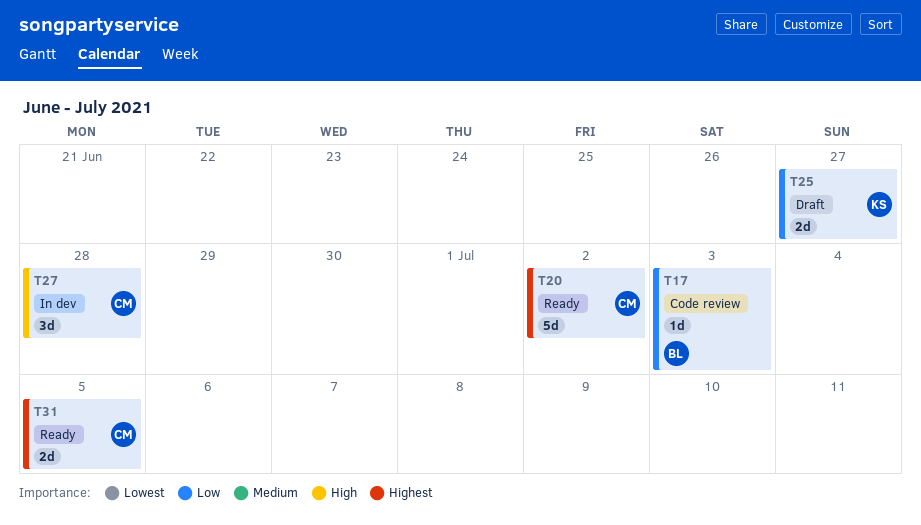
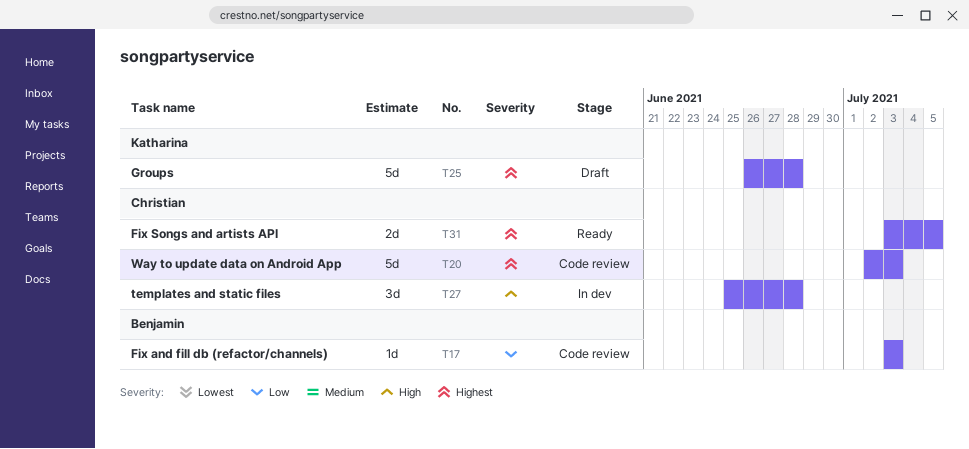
T20, status: Ready -> Code review
T20, due: Jul 2 -> Jul 3
T25, priority: Low -> Highest
T25, estimate: 2d -> 5d
T25, due: Jun 27 -> Jun 28

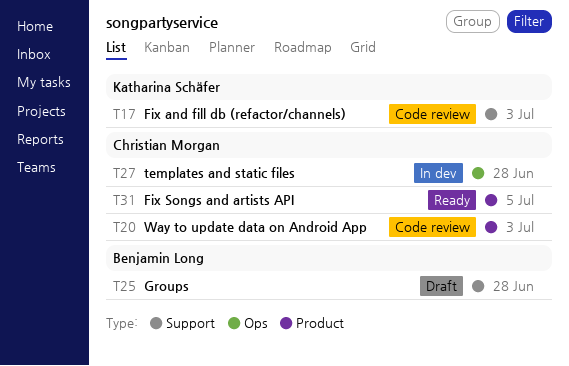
T17, owner: Benjamin Long -> Katharina Schäfer
T25, owner: Katharina Schäfer -> Benjamin Long

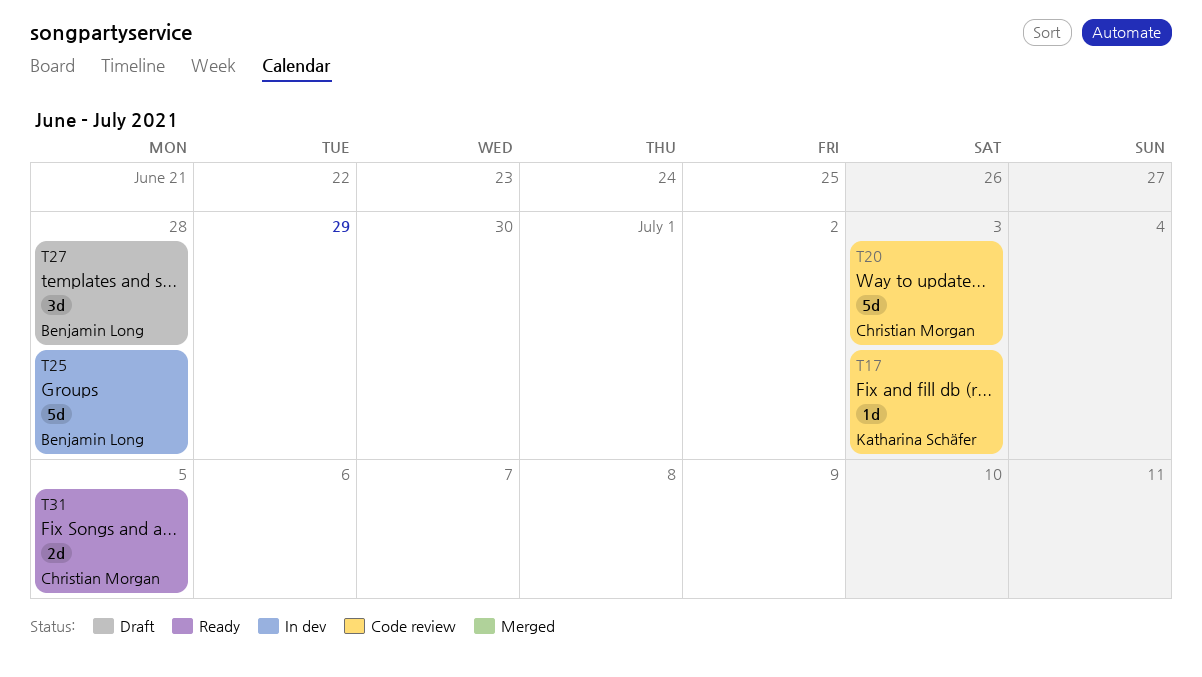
T25, status: Draft -> In dev
T27, status: In dev -> Draft
T27, owner: Christian Morgan -> Benjamin Long

